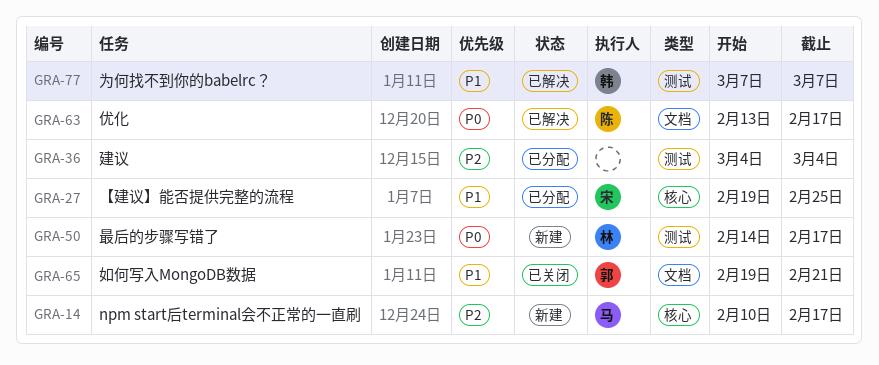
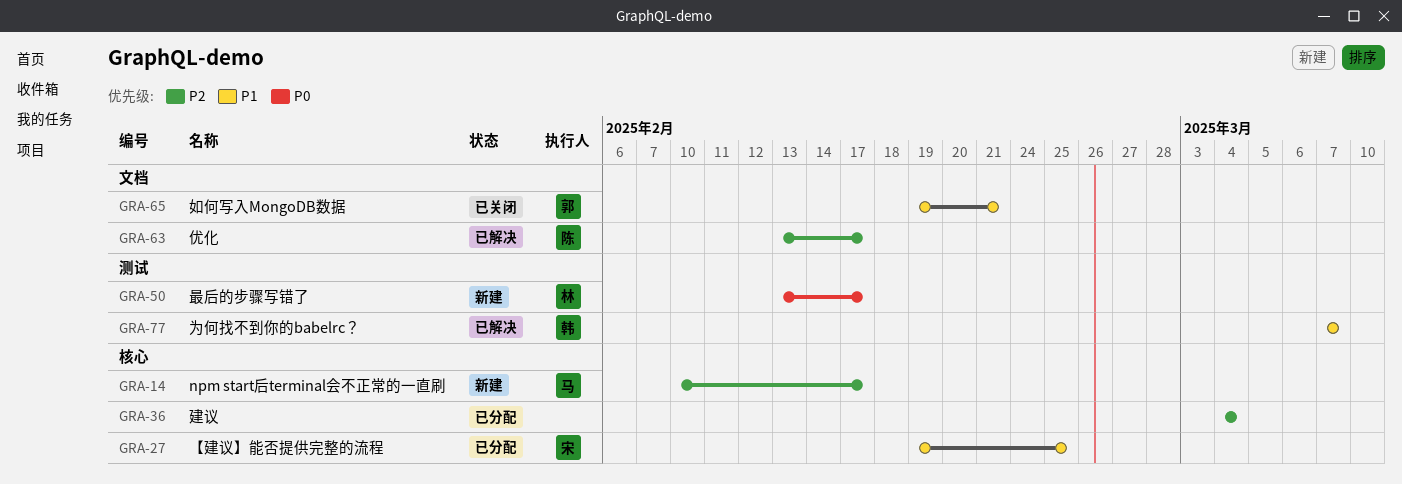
GRA-36, label: 测试 -> 核心
GRA-50, start: Feb 14 -> Feb 13
GRA-63, priority: P0 -> P2

